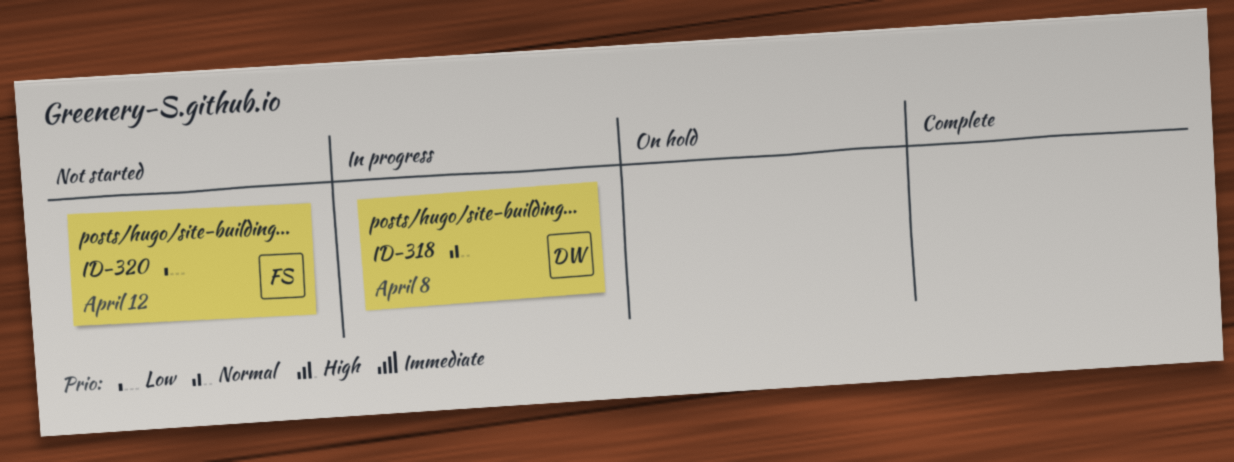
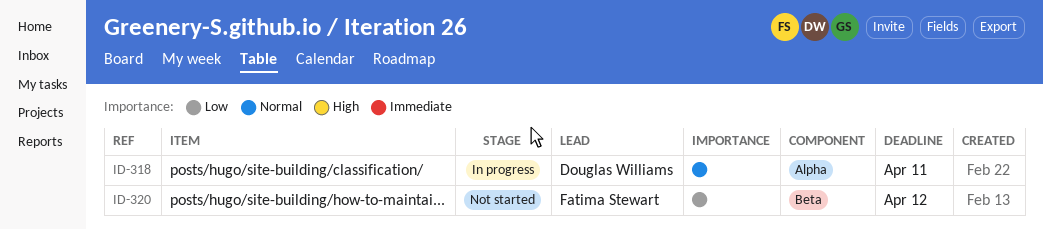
ID-318, due: Apr 8 -> Apr 11

